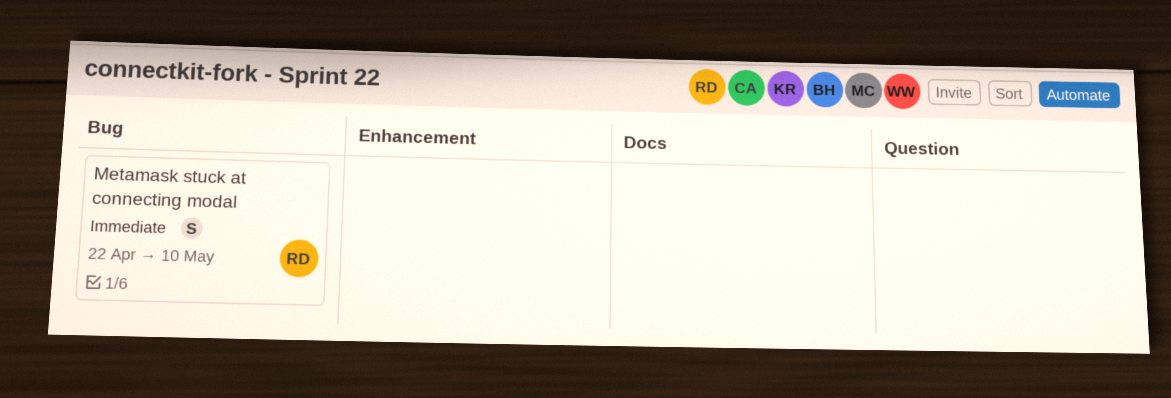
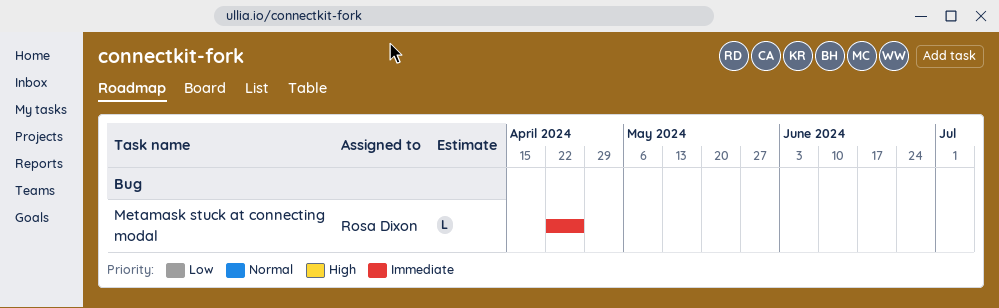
Metamask stuck at connecting modal, estimate: S -> L
Metamask stuck at connecting modal, due: May 10 -> Apr 26

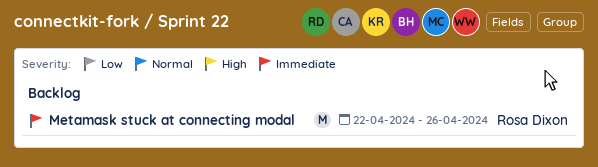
Metamask stuck at connecting modal, estimate: L -> M

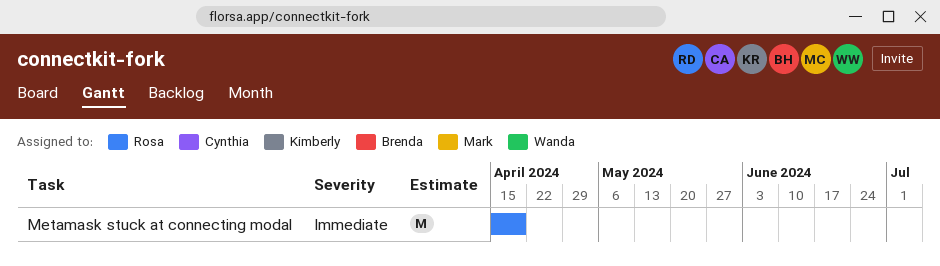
Metamask stuck at connecting modal, start: Apr 22 -> Apr 15
Metamask stuck at connecting modal, due: Apr 26 -> Apr 19

